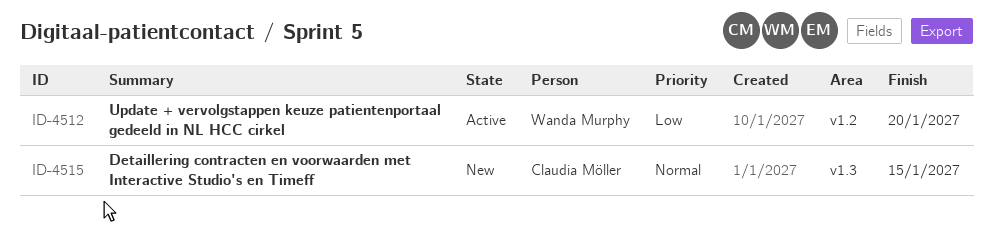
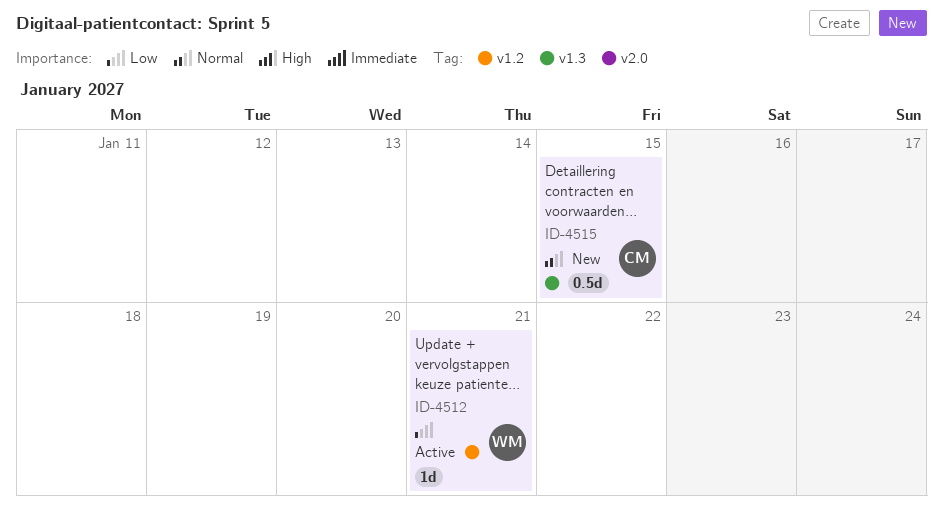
ID-4512, due: Jan 20 -> Jan 21

